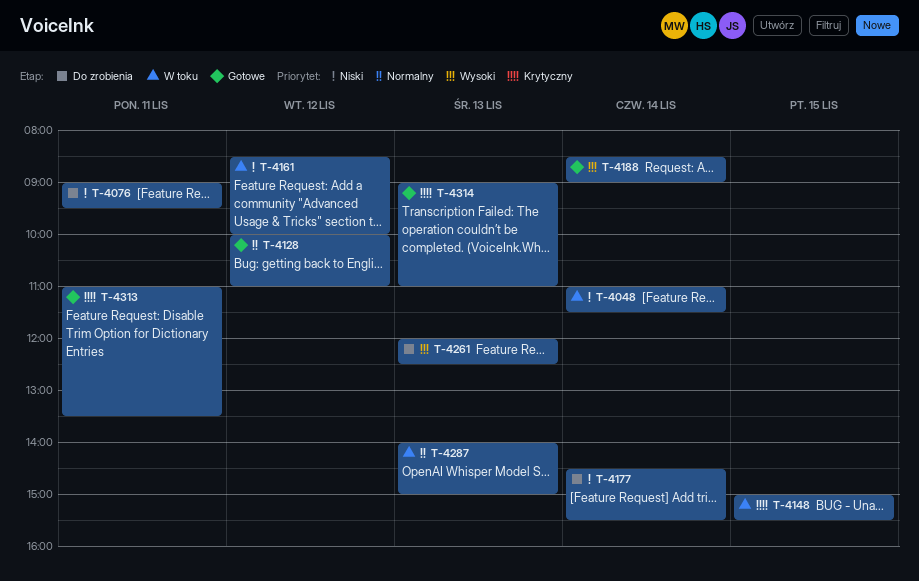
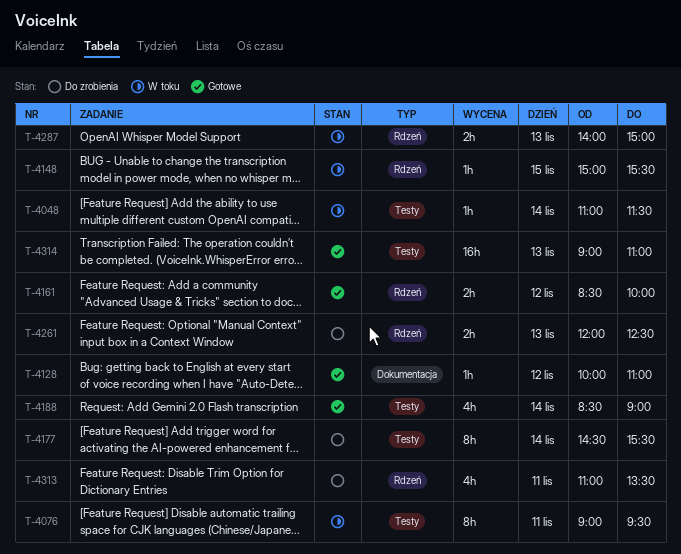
T-4076, status: Do zrobienia -> W toku
T-4161, status: W toku -> Gotowe
T-4313, status: Gotowe -> Do zrobienia

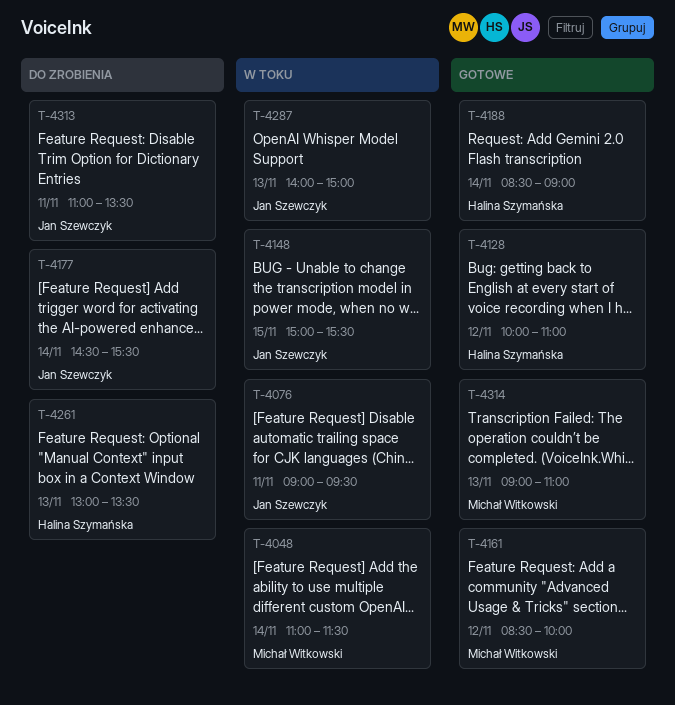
T-4261, begins: 12:00 -> 13:00
T-4261, ends: 12:30 -> 13:30

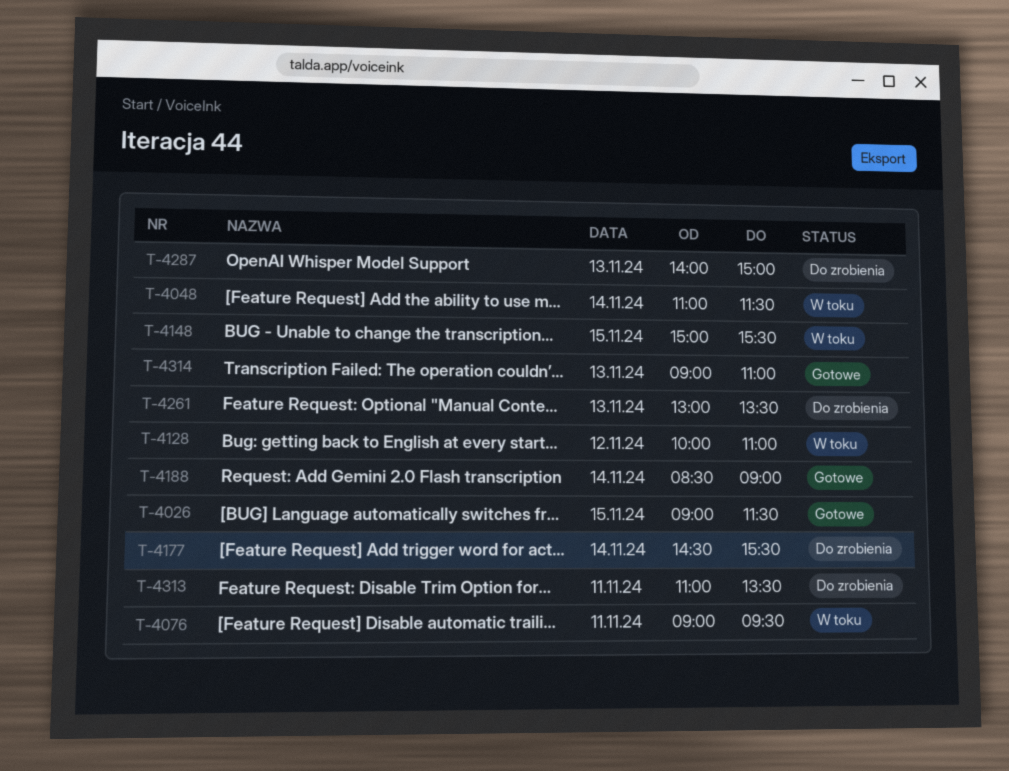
T-4026: none -> present
T-4128, status: Gotowe -> W toku
T-4161: present -> none
T-4287, status: W toku -> Do zrobienia

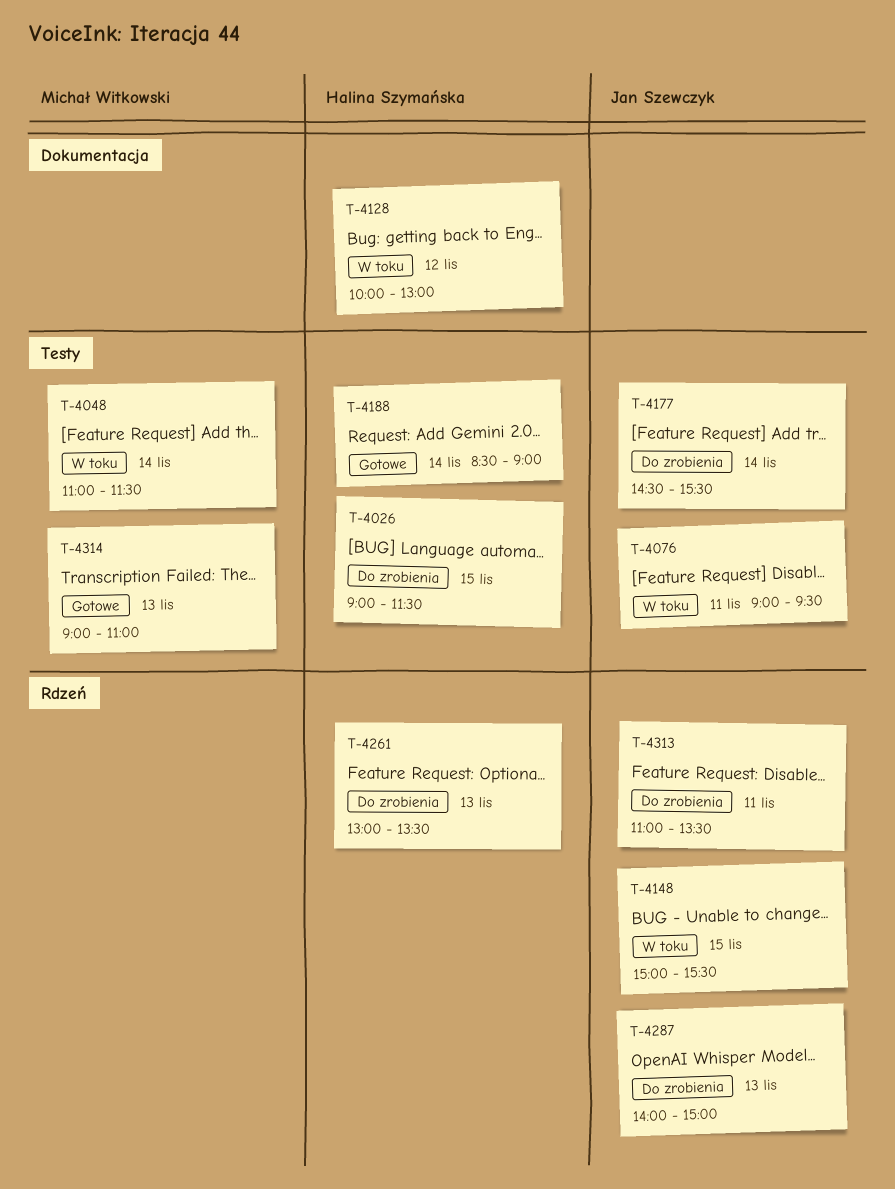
T-4026, status: Gotowe -> Do zrobienia
T-4128, ends: 11:00 -> 13:00

